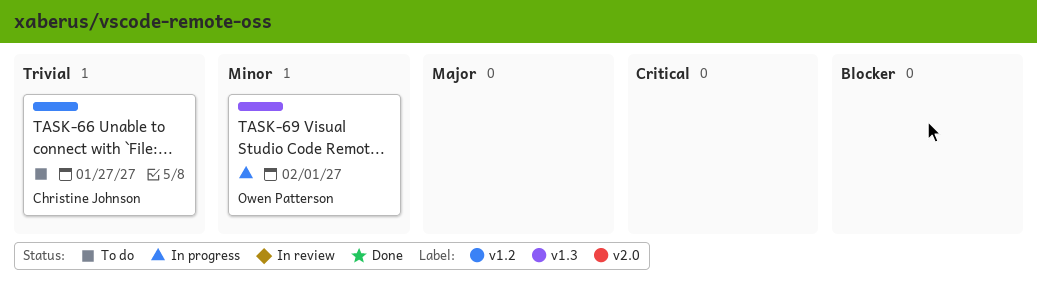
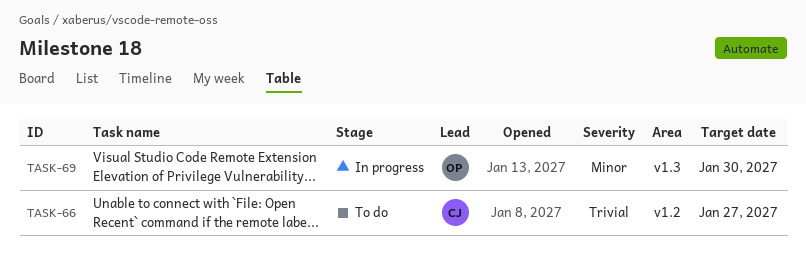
TASK-69, due: Feb 1 -> Jan 30

